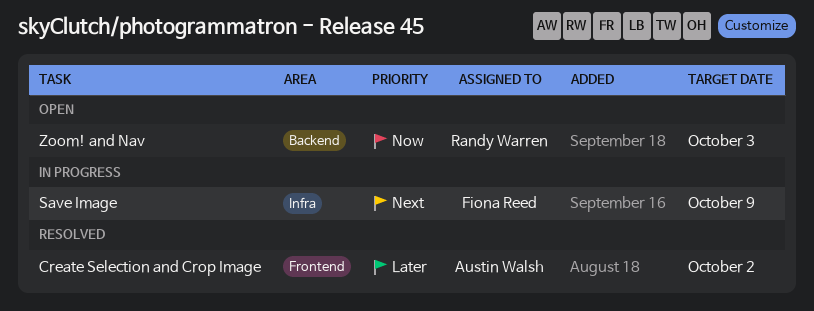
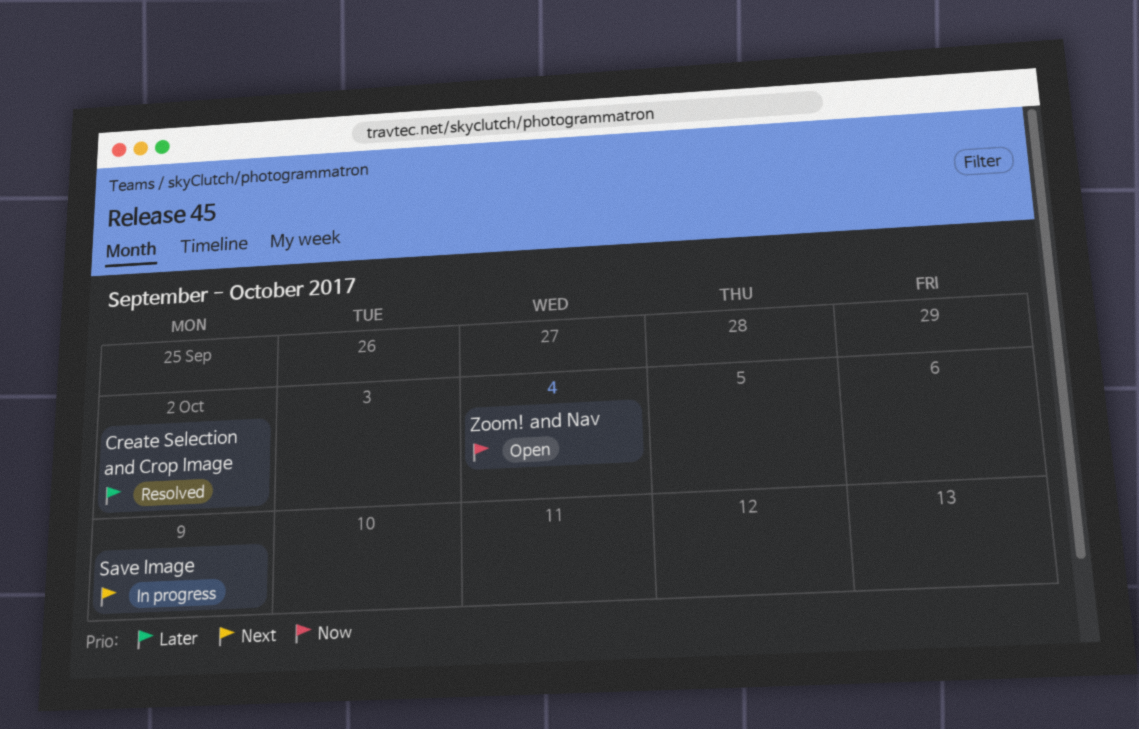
Zoom! and Nav, due: Oct 3 -> Oct 4

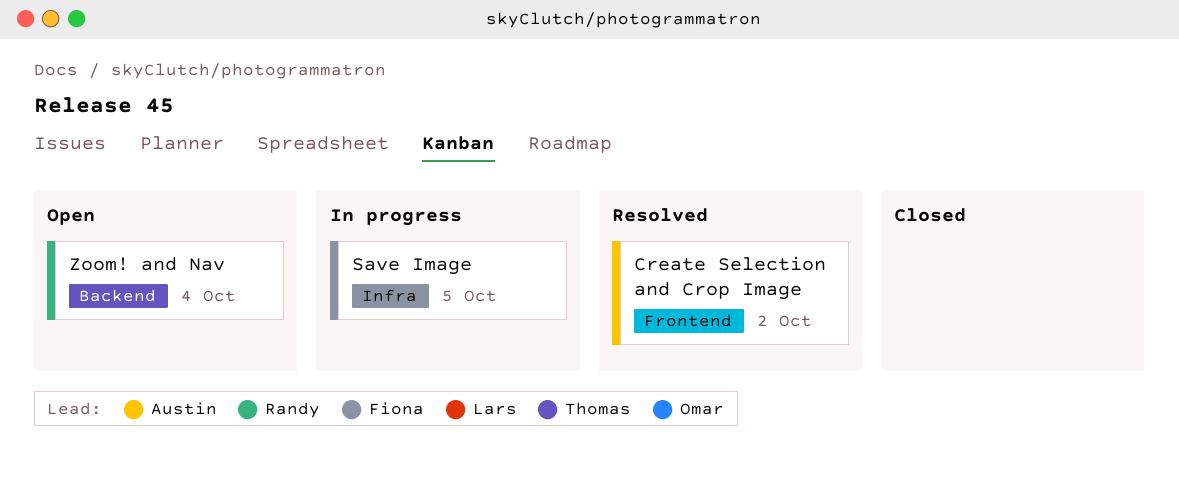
Save Image, due: Oct 9 -> Oct 5

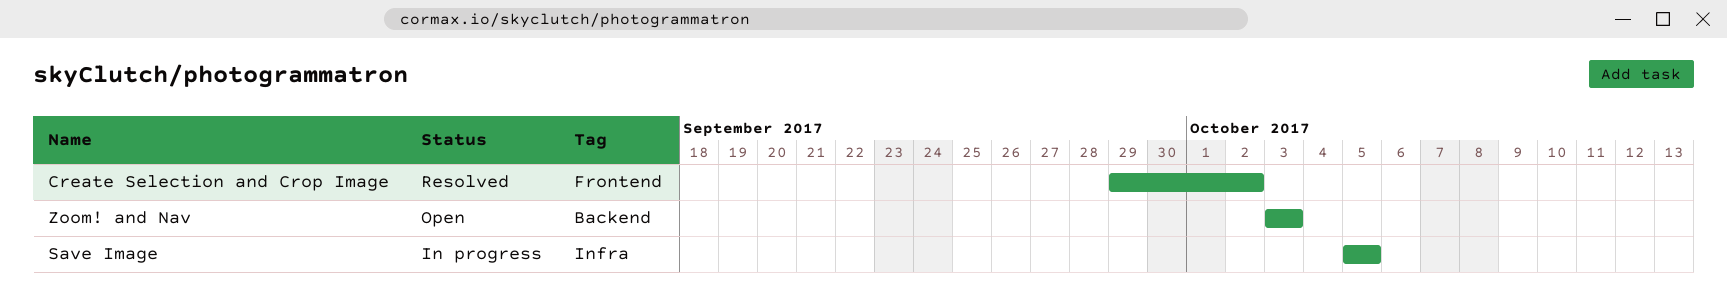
Zoom! and Nav, due: Oct 4 -> Oct 3

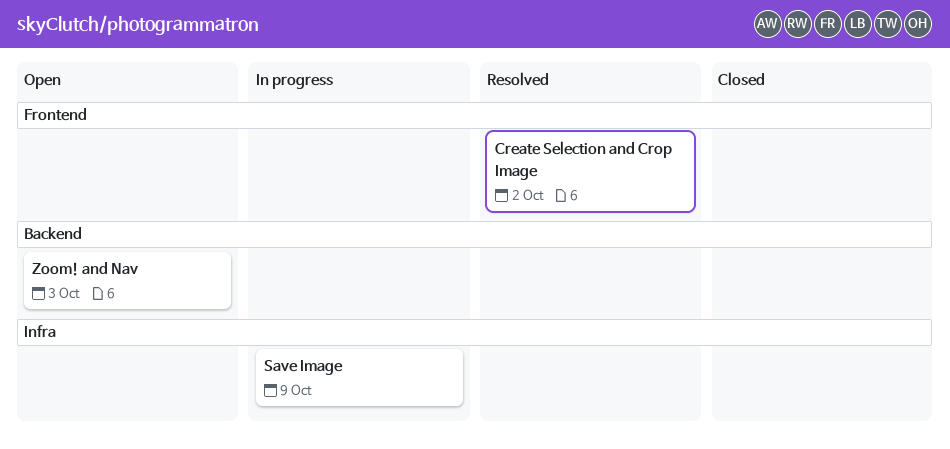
Save Image, due: Oct 5 -> Oct 9

